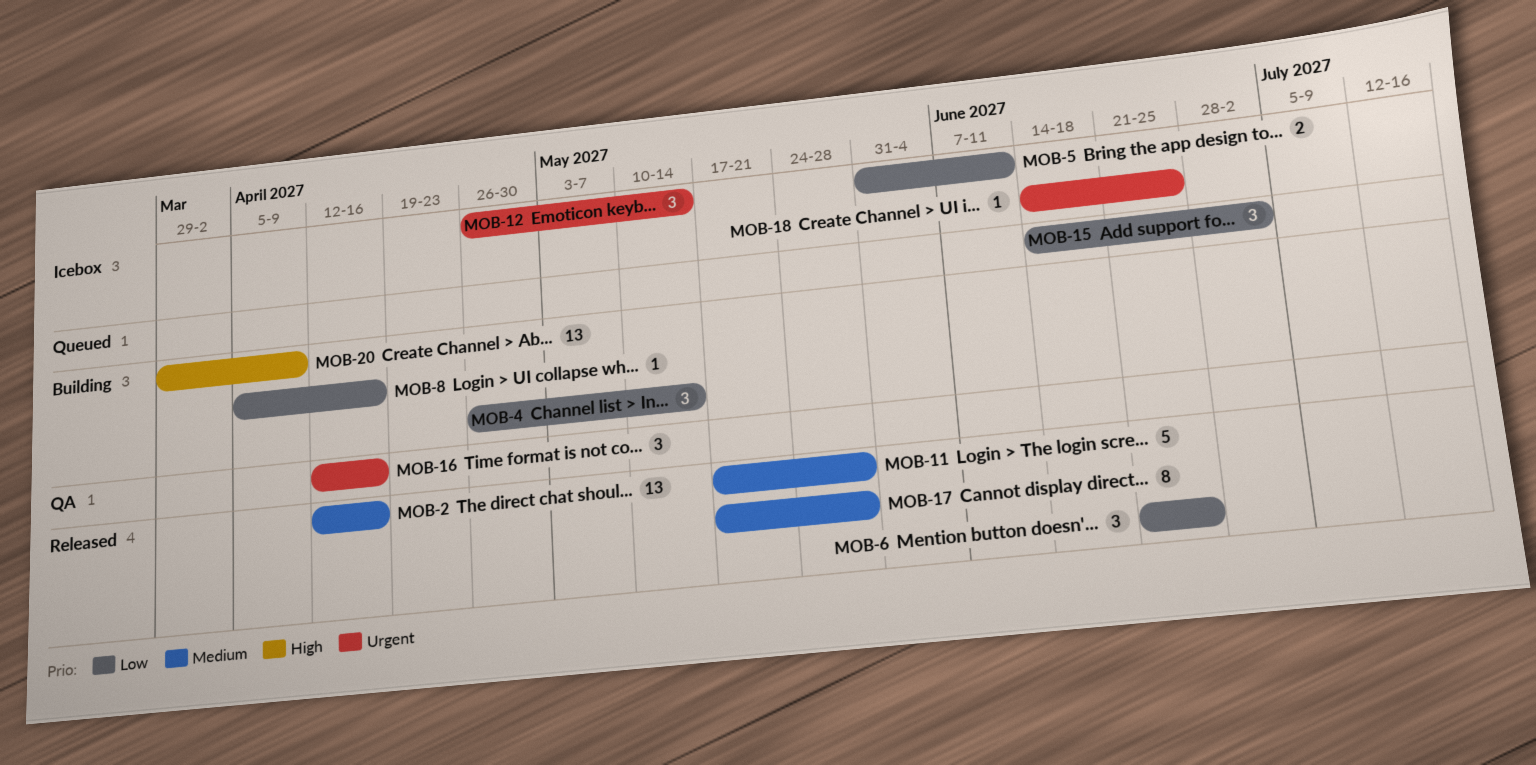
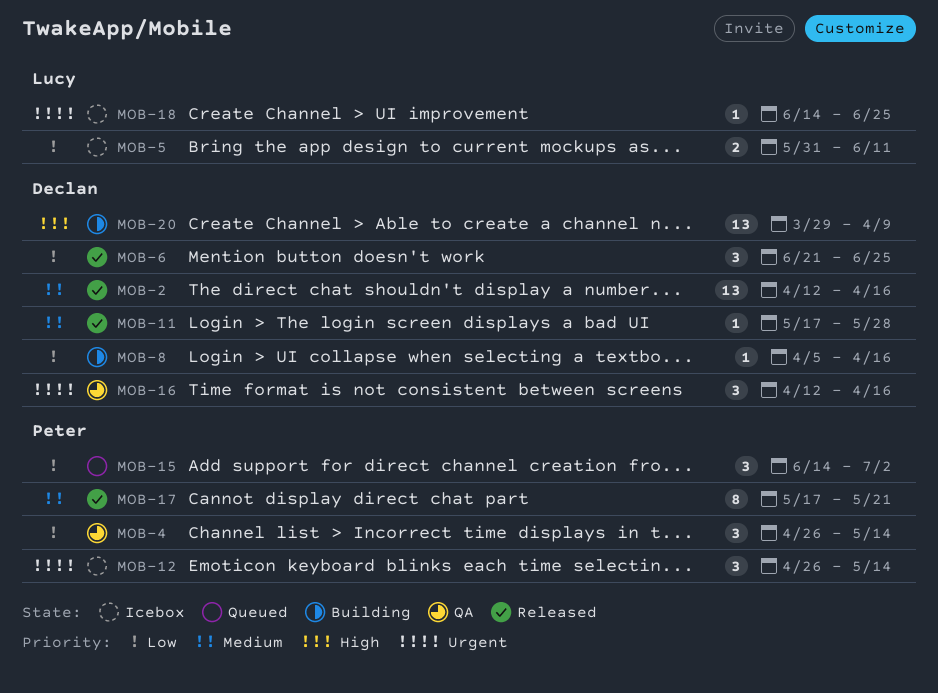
MOB-4, status: Building -> QA
MOB-11, estimate: 5 -> 1
MOB-17, due: May 28 -> May 21

